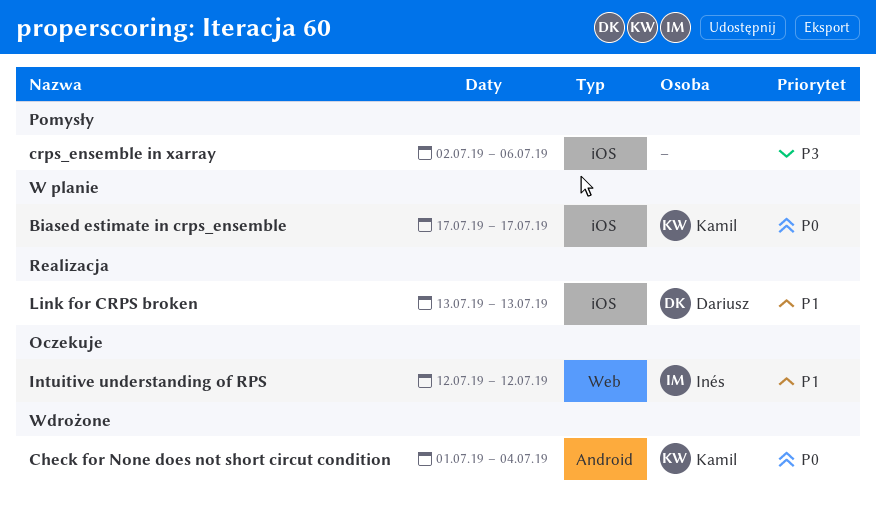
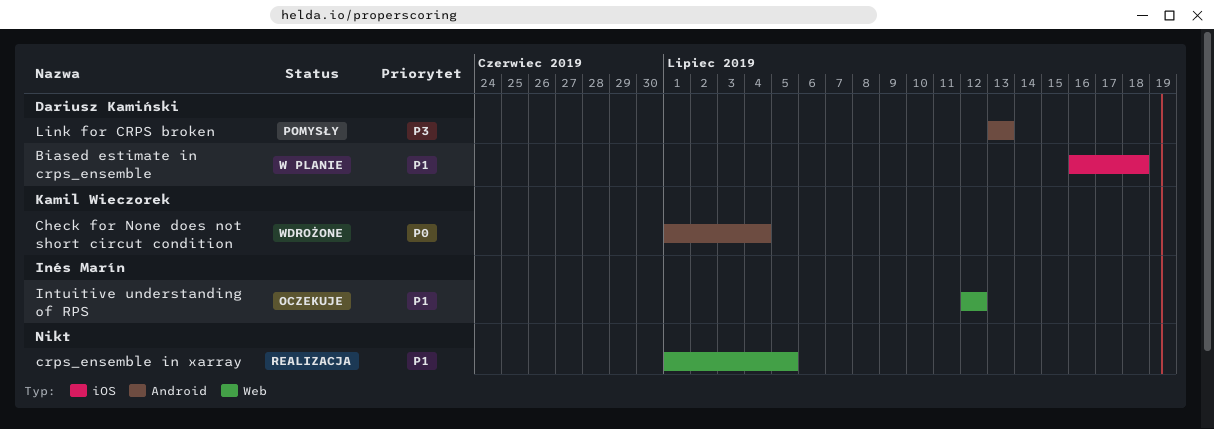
Biased estimate in crps_ensemble, owner: Kamil Wieczorek -> Dariusz Kamiński
Biased estimate in crps_ensemble, priority: P0 -> P1
Biased estimate in crps_ensemble, start: Jul 17 -> Jul 16
Biased estimate in crps_ensemble, due: Jul 17 -> Jul 18
crps_ensemble in xarray, status: Pomysły -> Realizacja
crps_ensemble in xarray, priority: P3 -> P1
crps_ensemble in xarray, label: iOS -> Web
crps_ensemble in xarray, start: Jul 2 -> Jul 1
crps_ensemble in xarray, due: Jul 6 -> Jul 5
Link for CRPS broken, status: Realizacja -> Pomysły
Link for CRPS broken, priority: P1 -> P3
Link for CRPS broken, label: iOS -> Android

